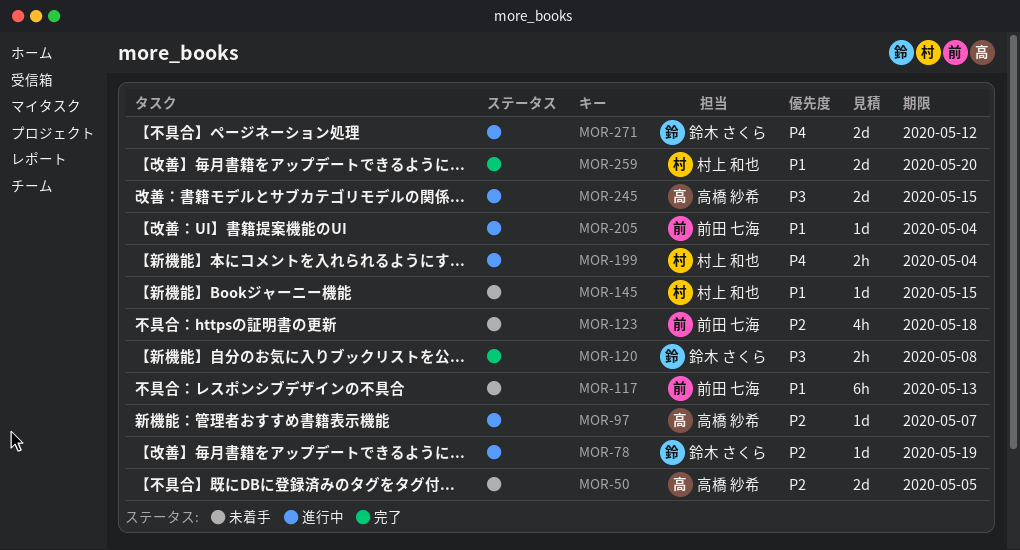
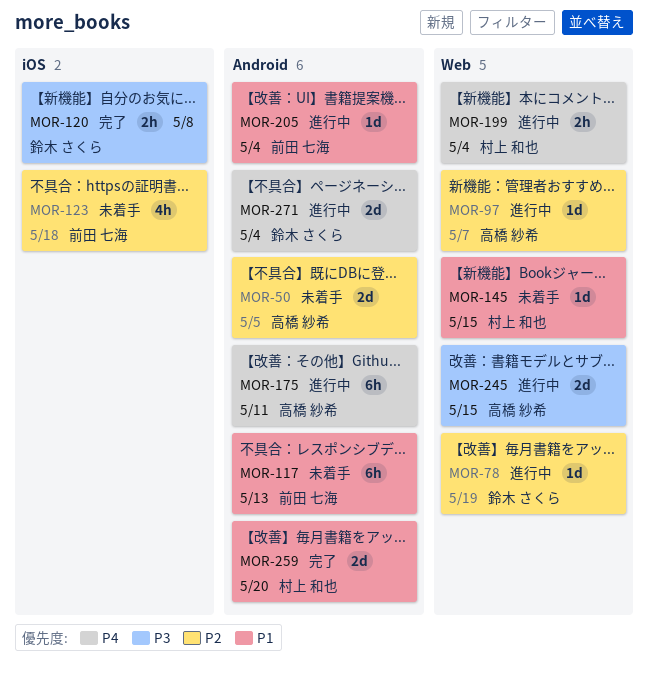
MOR-175: none -> present
MOR-271, due: May 12 -> May 4

